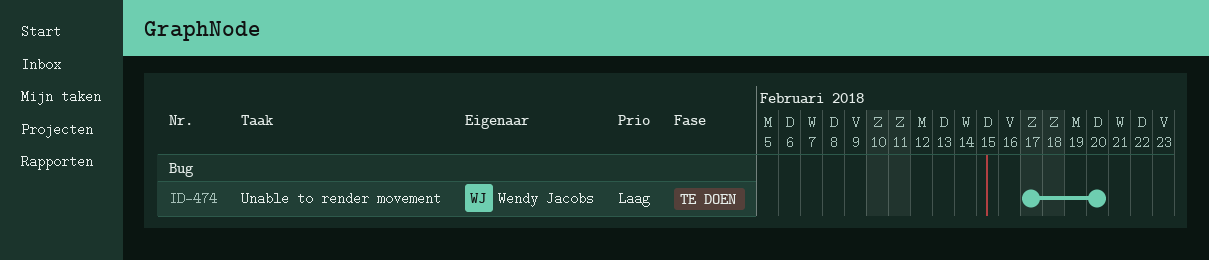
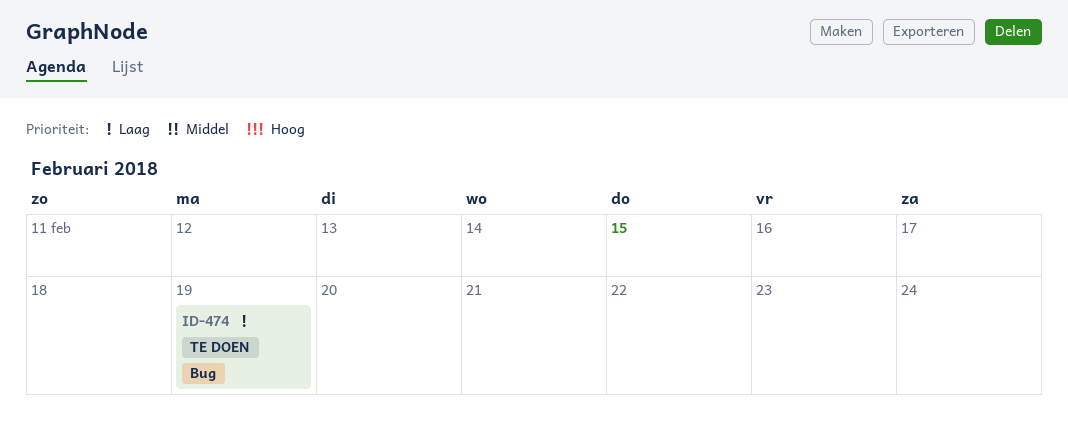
ID-474, due: Feb 20 -> Feb 19

